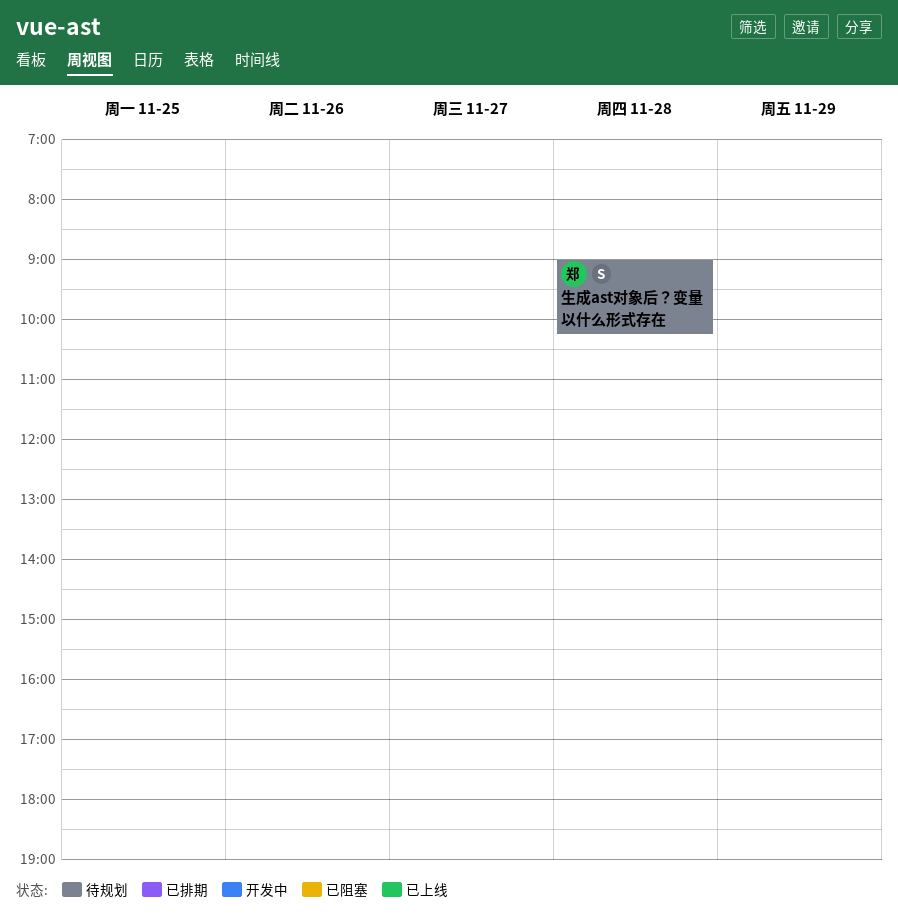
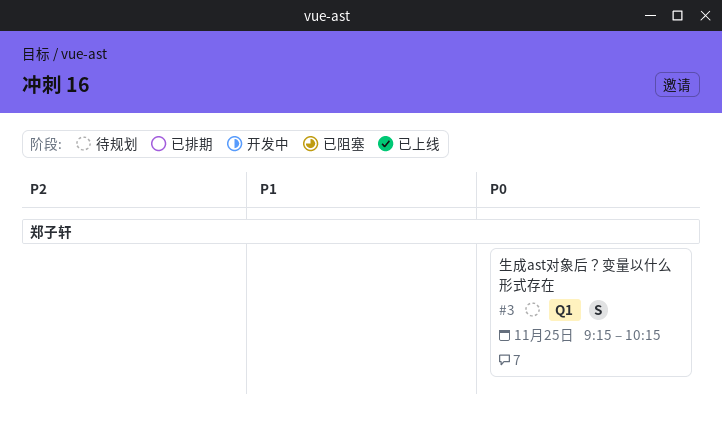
生成ast对象后？变量以什么形式存在, day: Nov 28 -> Nov 25
生成ast对象后？变量以什么形式存在, begins: 09:00 -> 09:15

